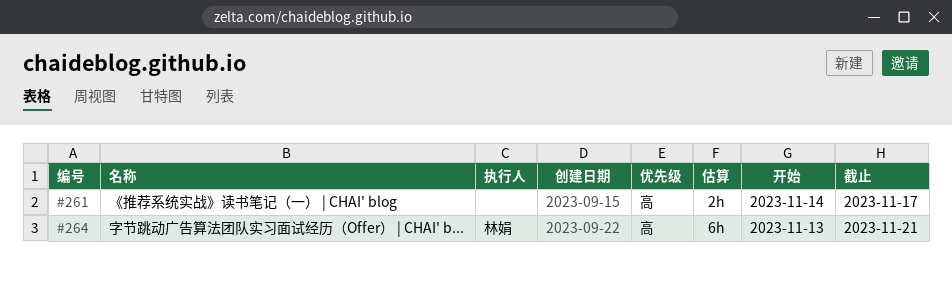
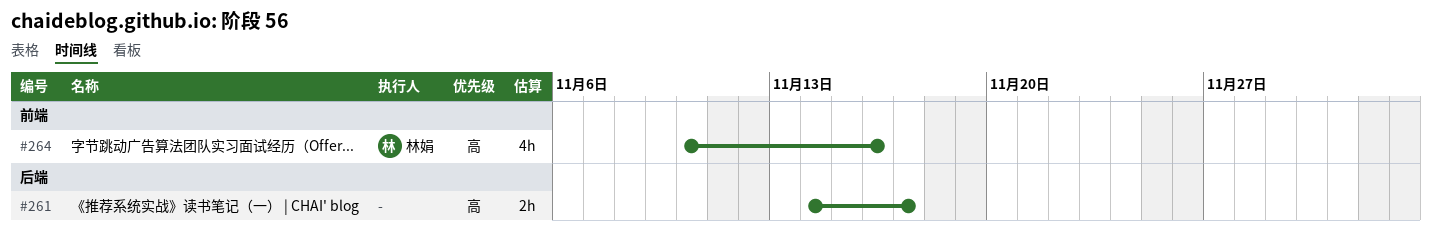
#264, estimate: 6h -> 4h
#264, start: Nov 13 -> Nov 10
#264, due: Nov 21 -> Nov 16

